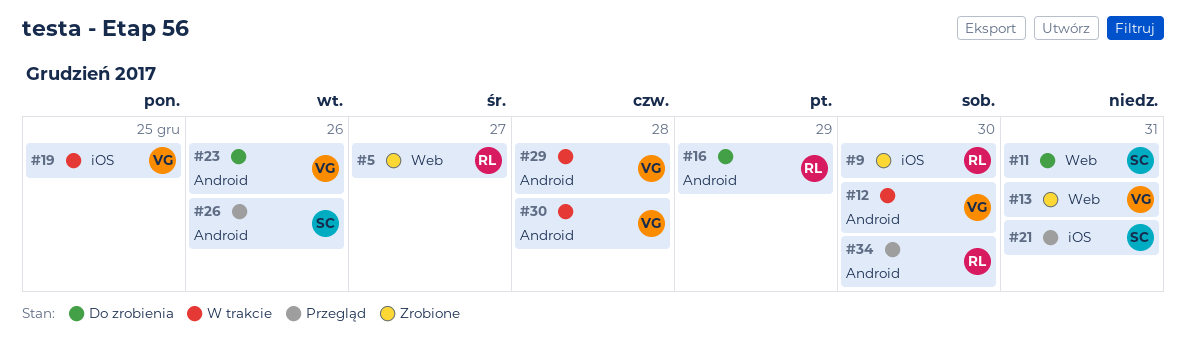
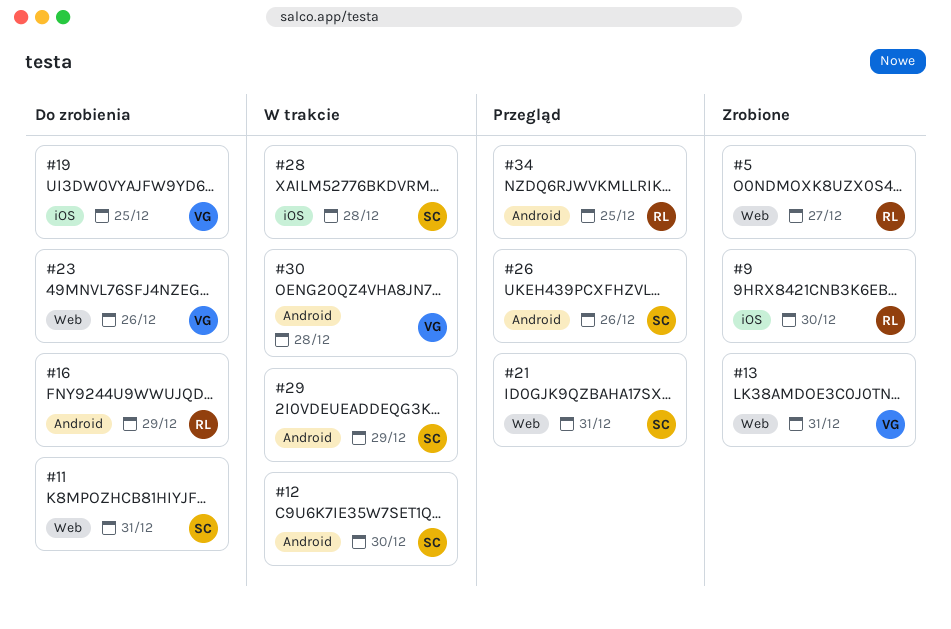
#12, owner: VG -> SC
#19, status: W trakcie -> Do zrobienia
#21, label: iOS -> Web
#23, label: Android -> Web
#28: none -> present
#29, owner: VG -> SC
#29, due: Dec 28 -> Dec 29
#34, due: Dec 30 -> Dec 25

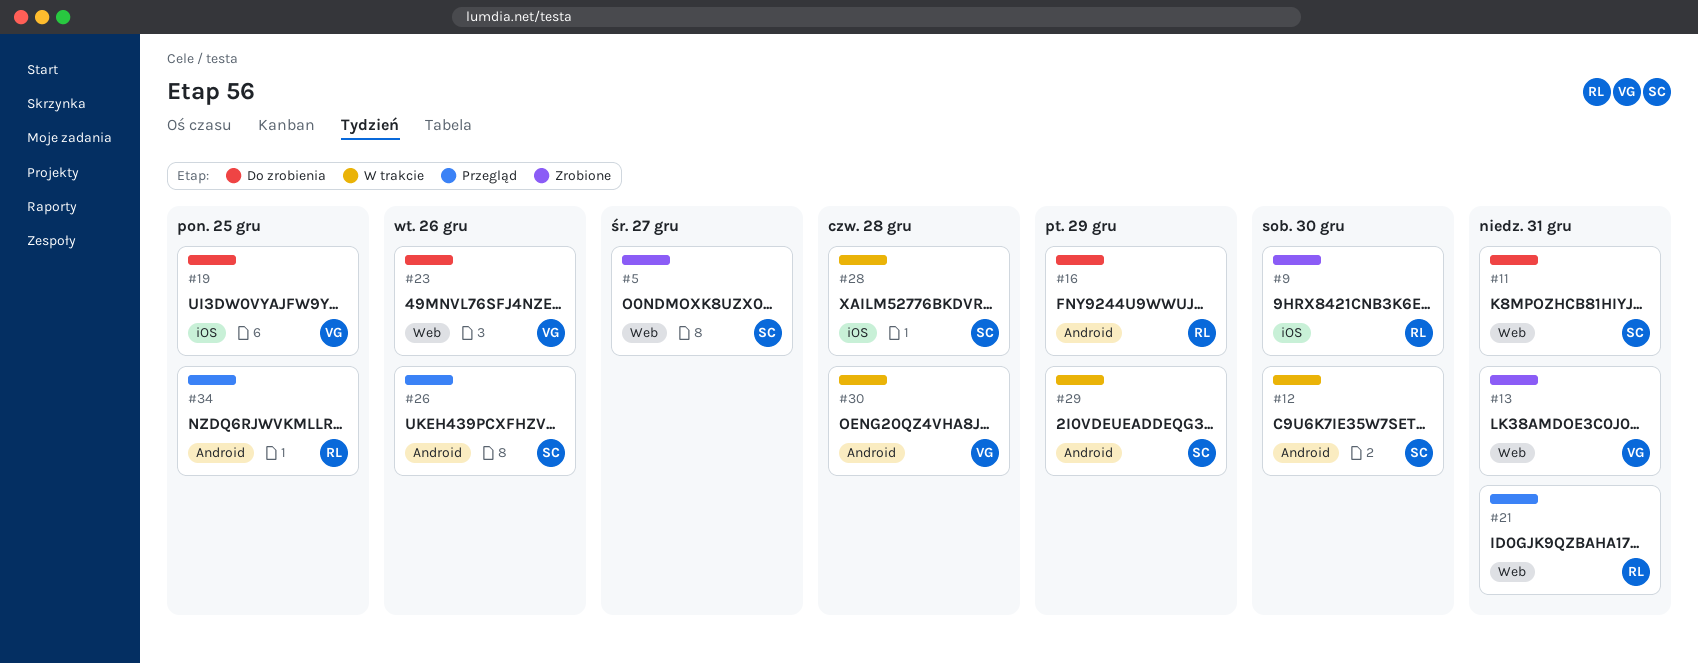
#5, owner: RL -> SC
#21, owner: SC -> RL

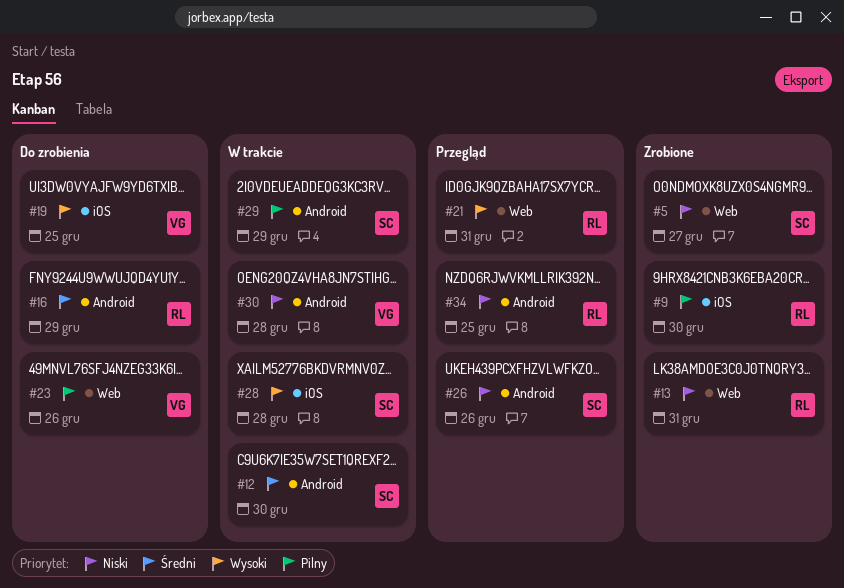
#11: present -> none
#13, owner: VG -> RL

